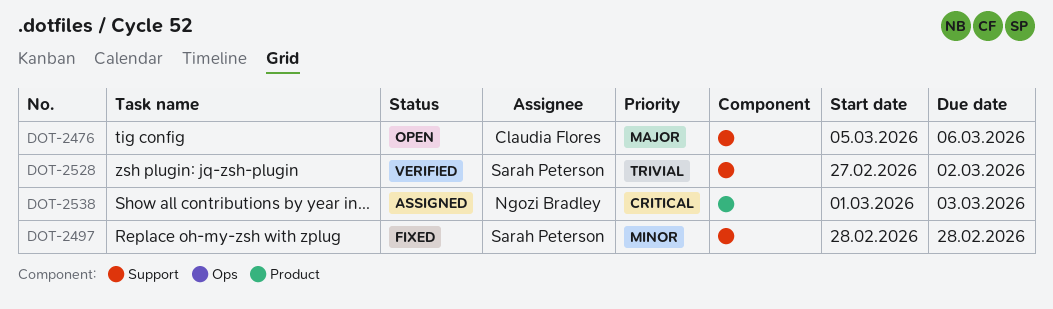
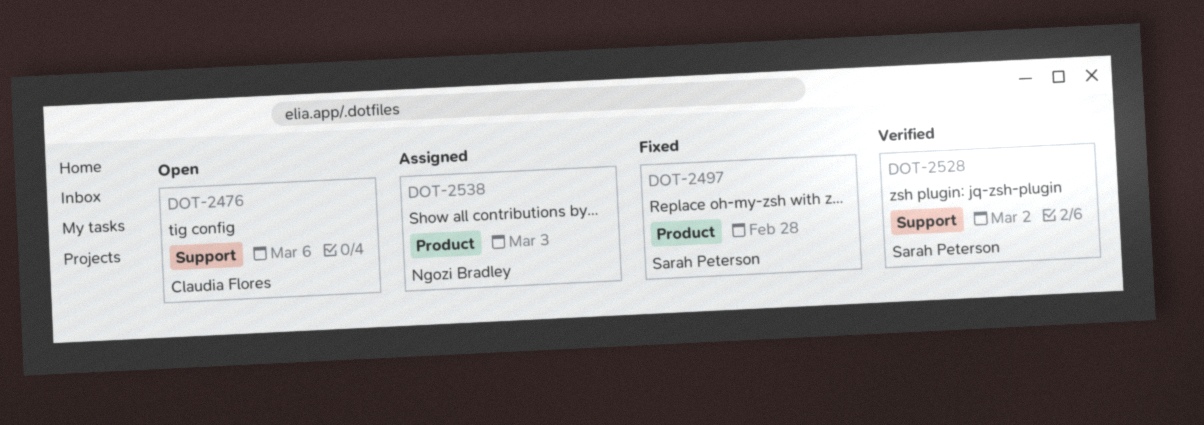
DOT-2497, label: Support -> Product

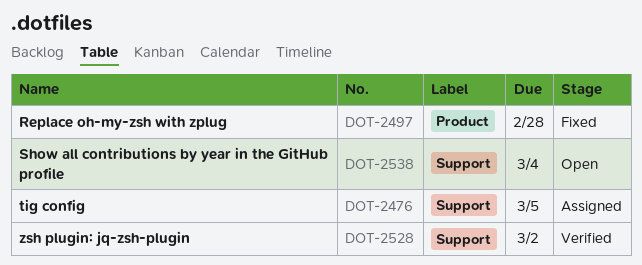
DOT-2476, status: Open -> Assigned
DOT-2476, due: Mar 6 -> Mar 5
DOT-2538, status: Assigned -> Open
DOT-2538, label: Product -> Support
DOT-2538, due: Mar 3 -> Mar 4

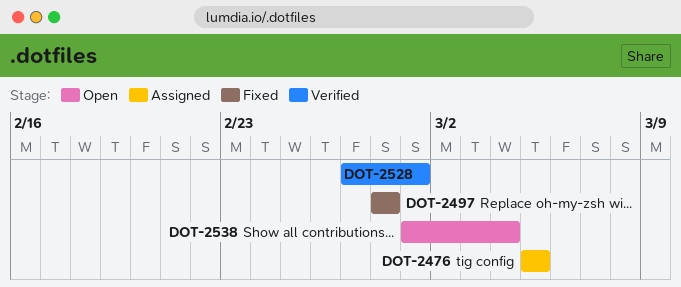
DOT-2528, due: Mar 2 -> Mar 1

